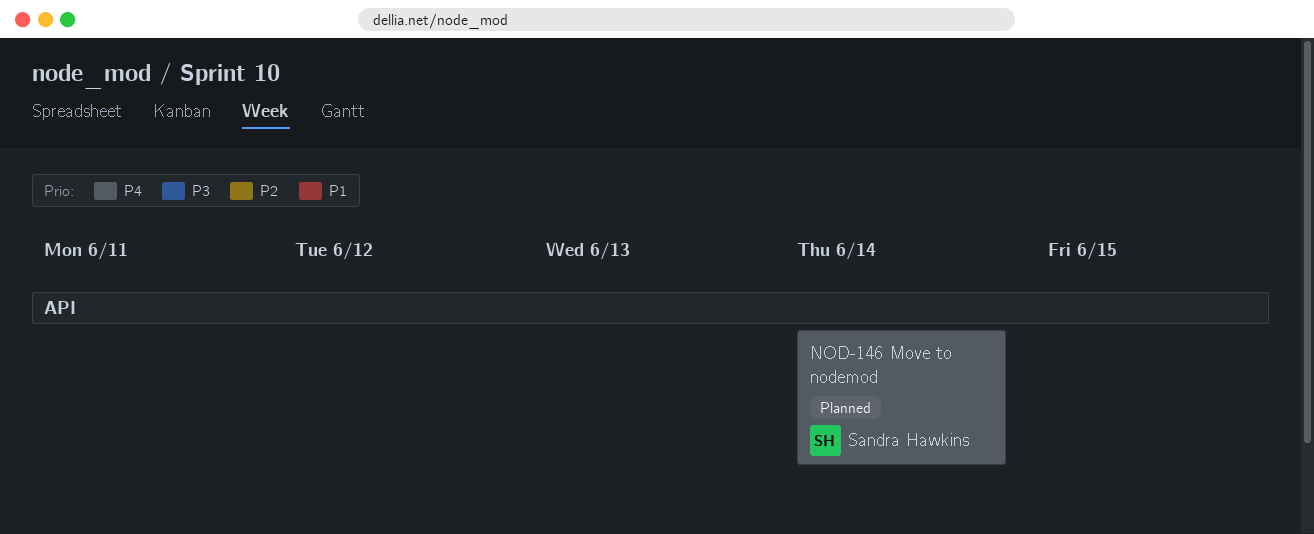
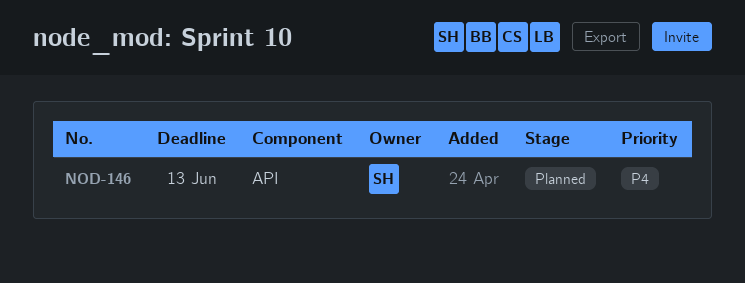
NOD-146, due: Jun 14 -> Jun 13

